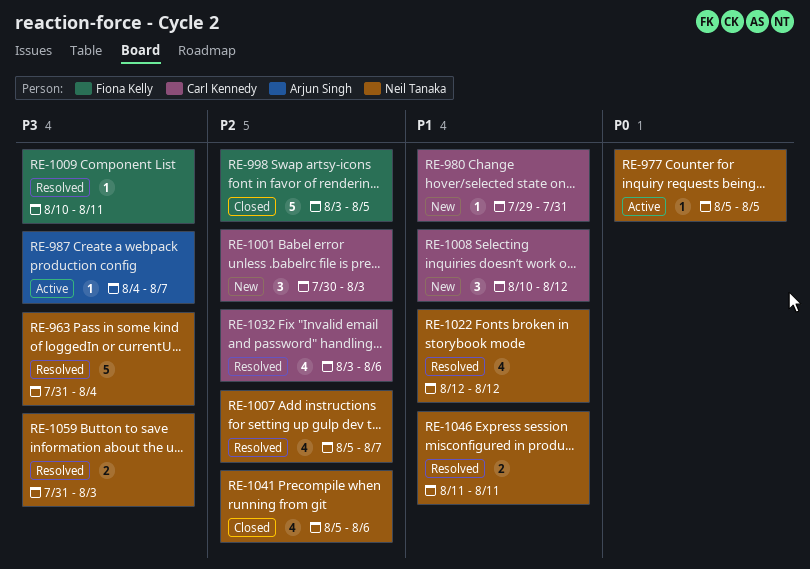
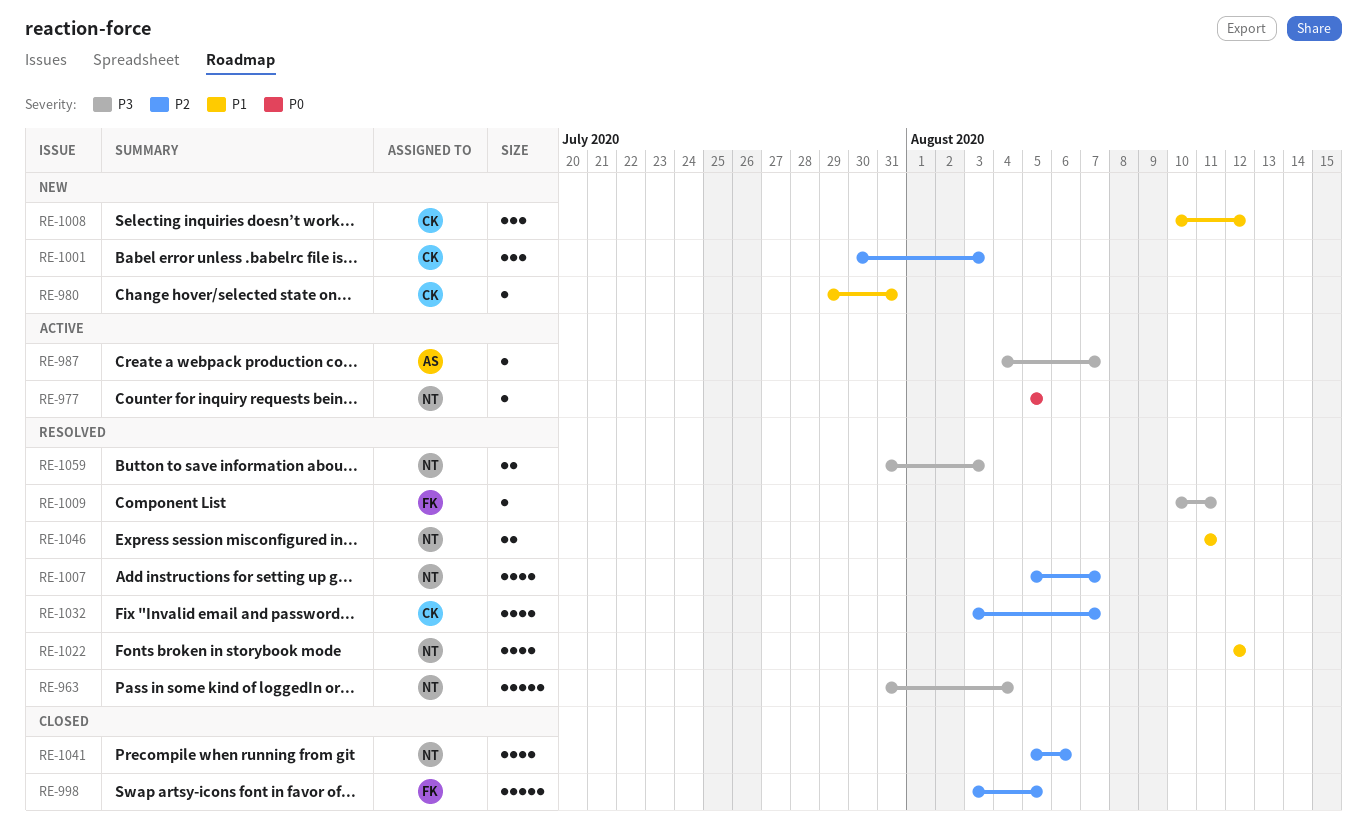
RE-1032, due: Aug 6 -> Aug 7

